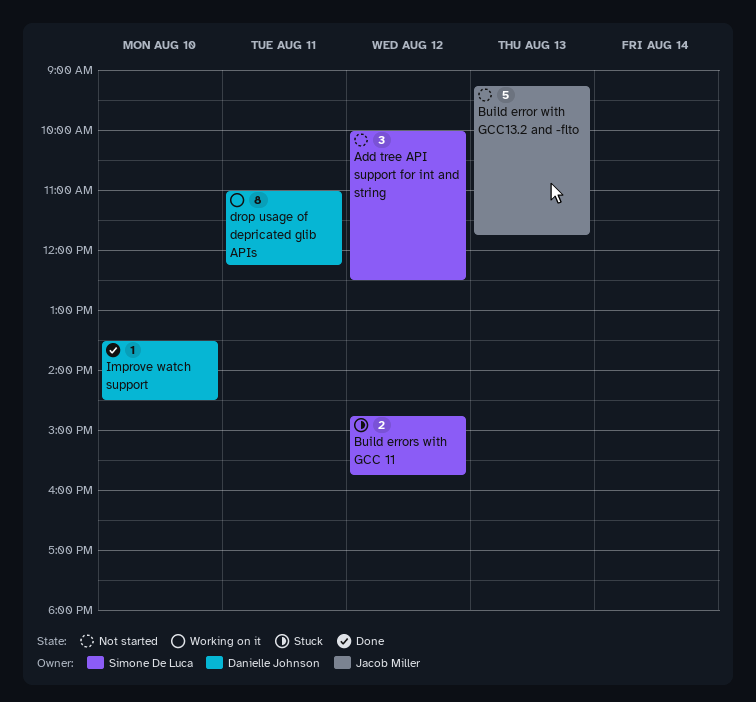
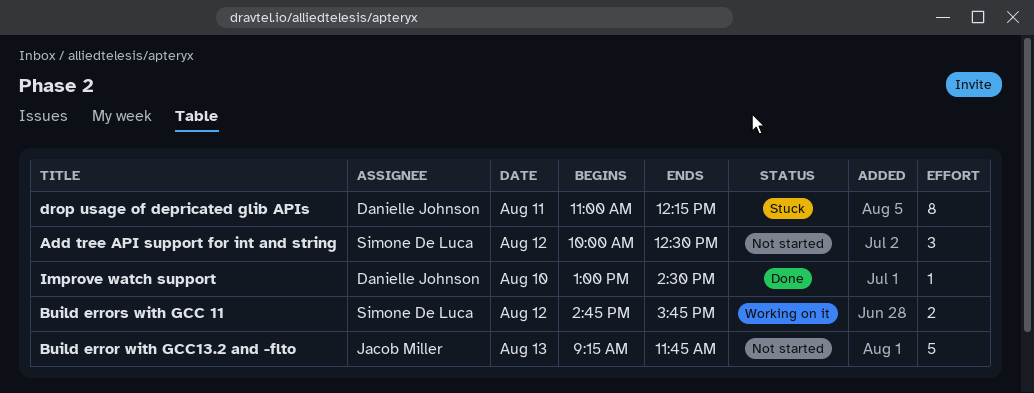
Build errors with GCC 11, status: Stuck -> Working on it
drop usage of depricated glib APIs, status: Working on it -> Stuck
Improve watch support, begins: 13:30 -> 13:00

